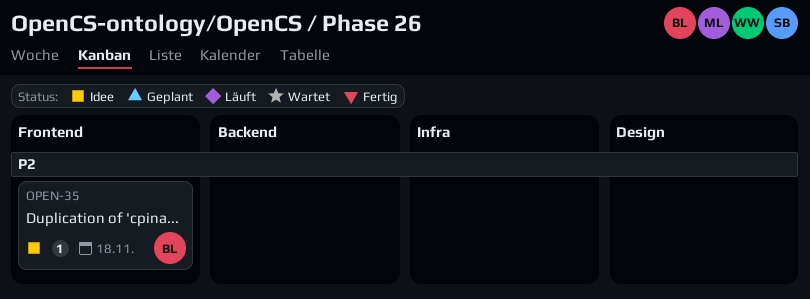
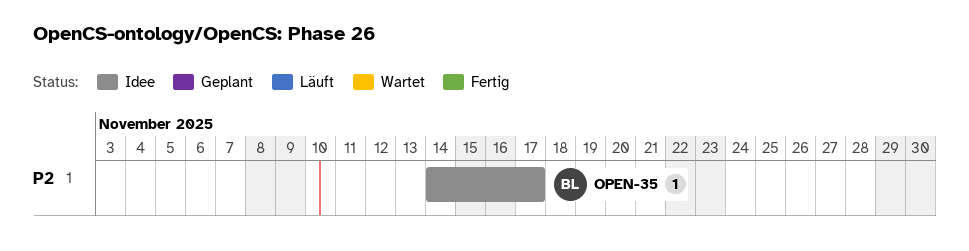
OPEN-35, due: Nov 18 -> Nov 17

